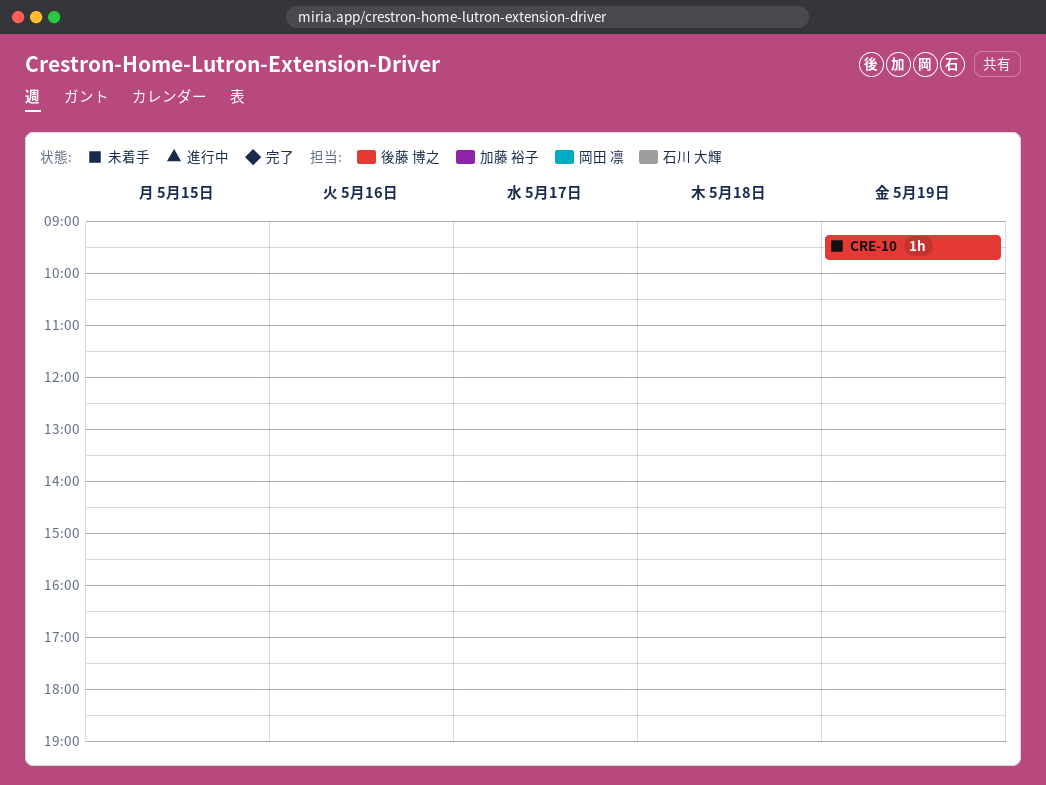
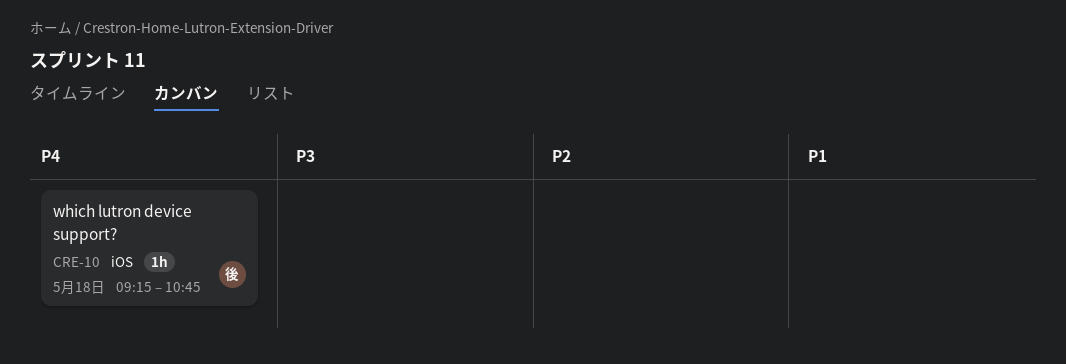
CRE-10, day: May 19 -> May 18
CRE-10, ends: 09:45 -> 10:45

